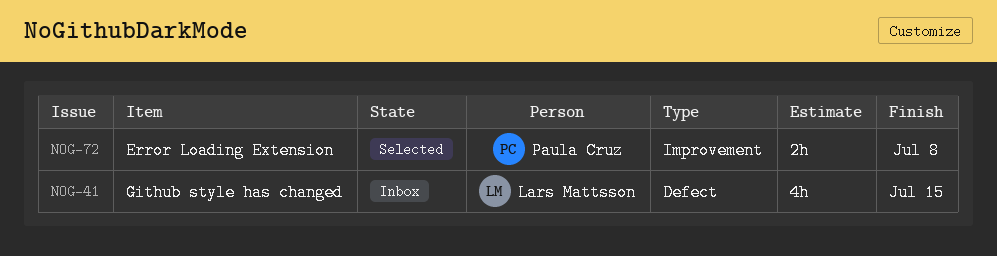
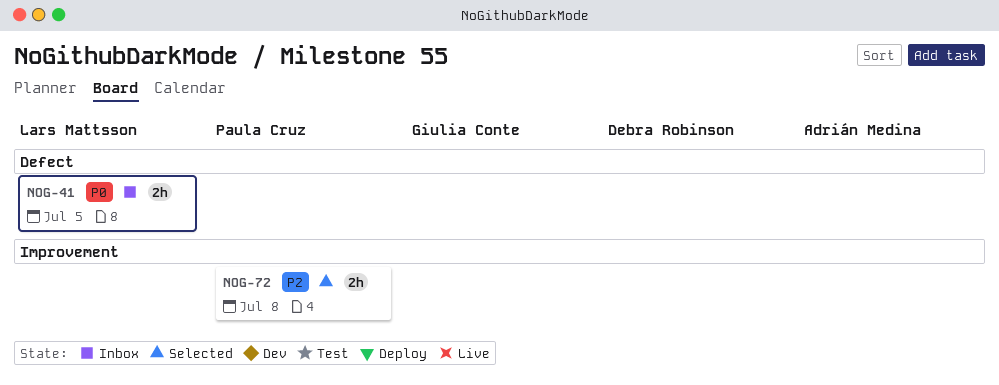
NOG-41, estimate: 4h -> 2h
NOG-41, due: Jul 15 -> Jul 5

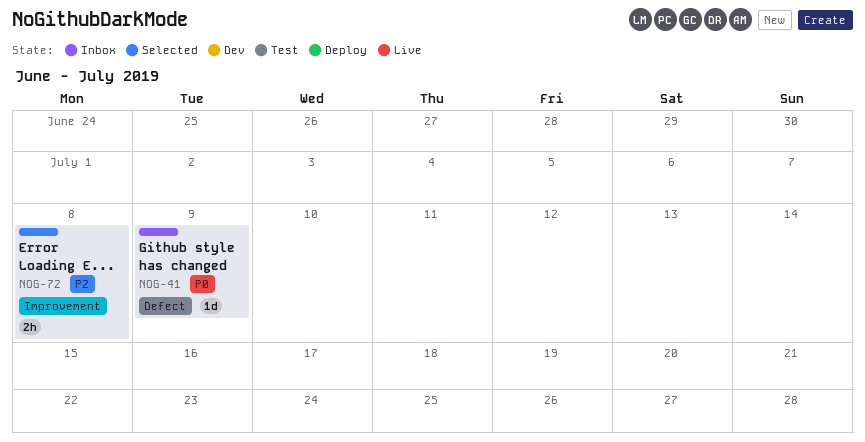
NOG-41, estimate: 2h -> 1d
NOG-41, due: Jul 5 -> Jul 9

